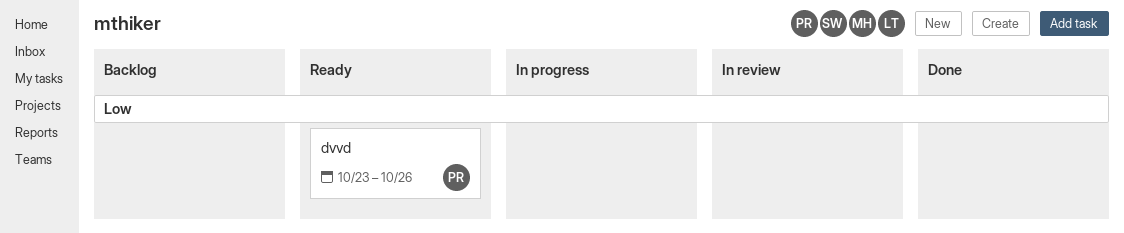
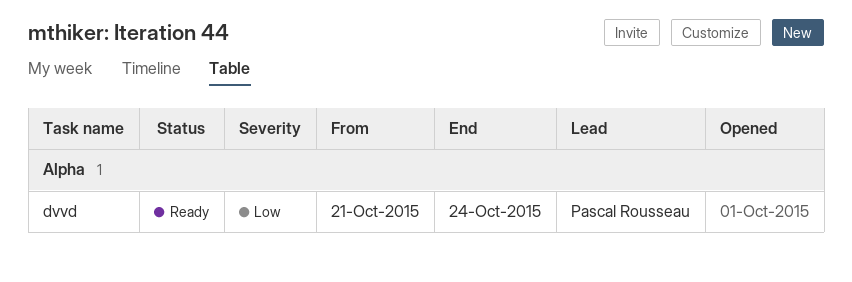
dvvd, start: Oct 23 -> Oct 21
dvvd, due: Oct 26 -> Oct 24

